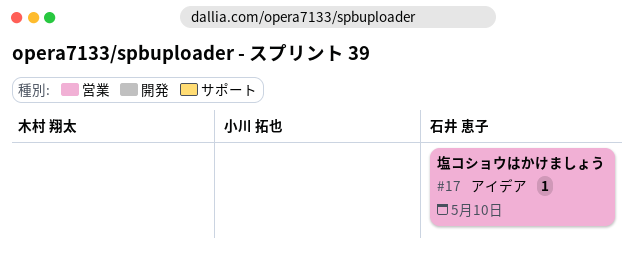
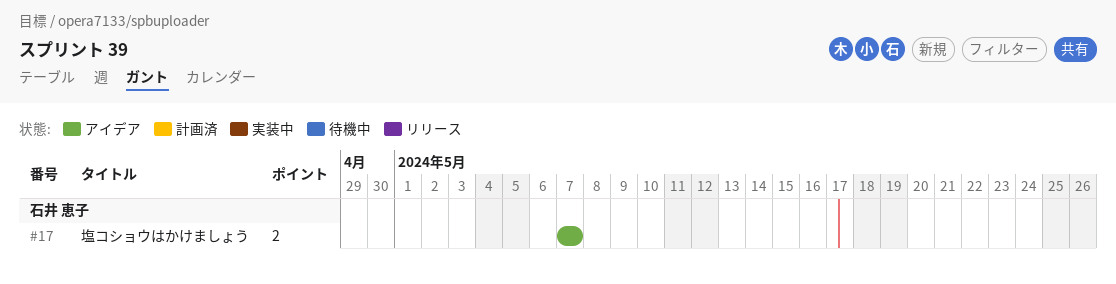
#17, estimate: 1 -> 2
#17, due: May 10 -> May 7

